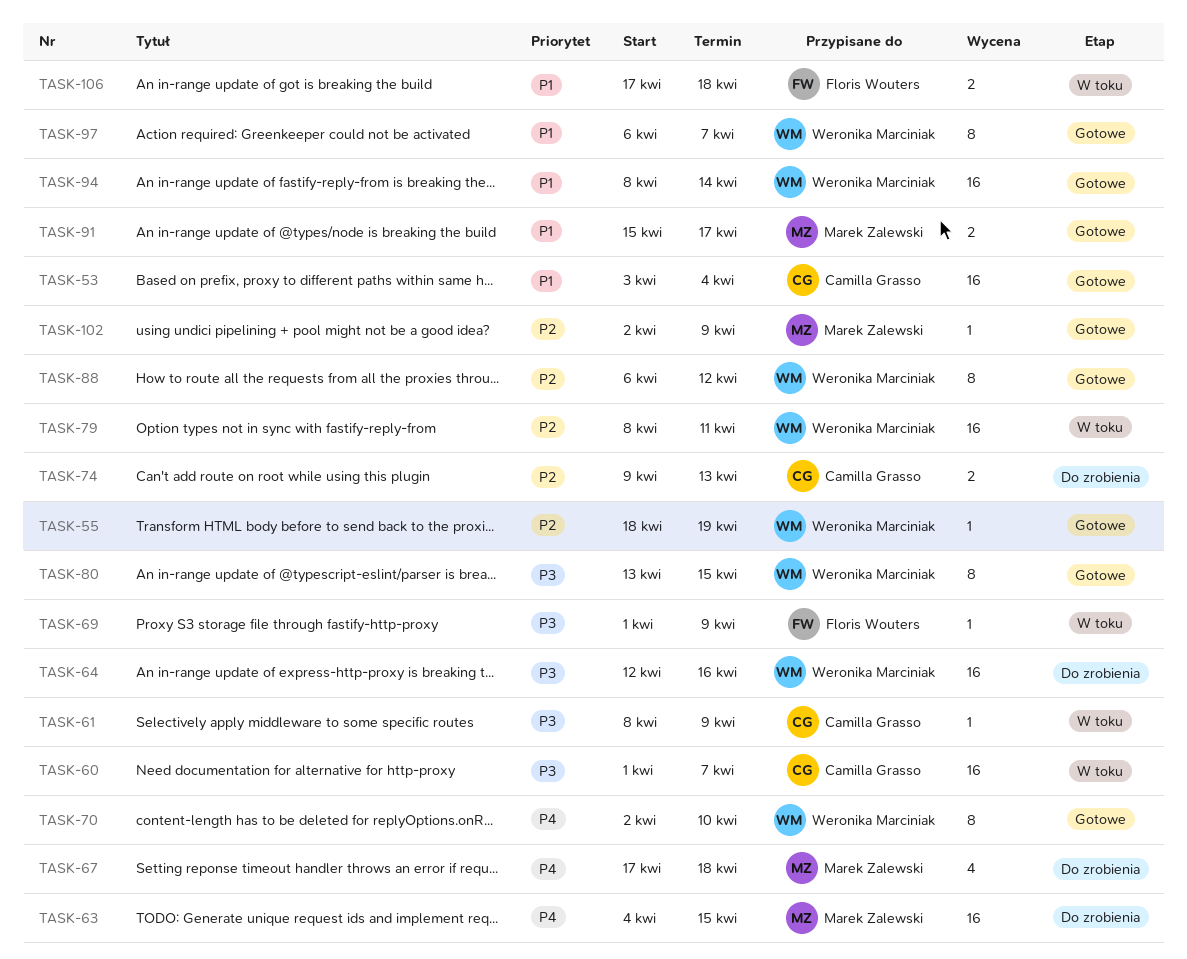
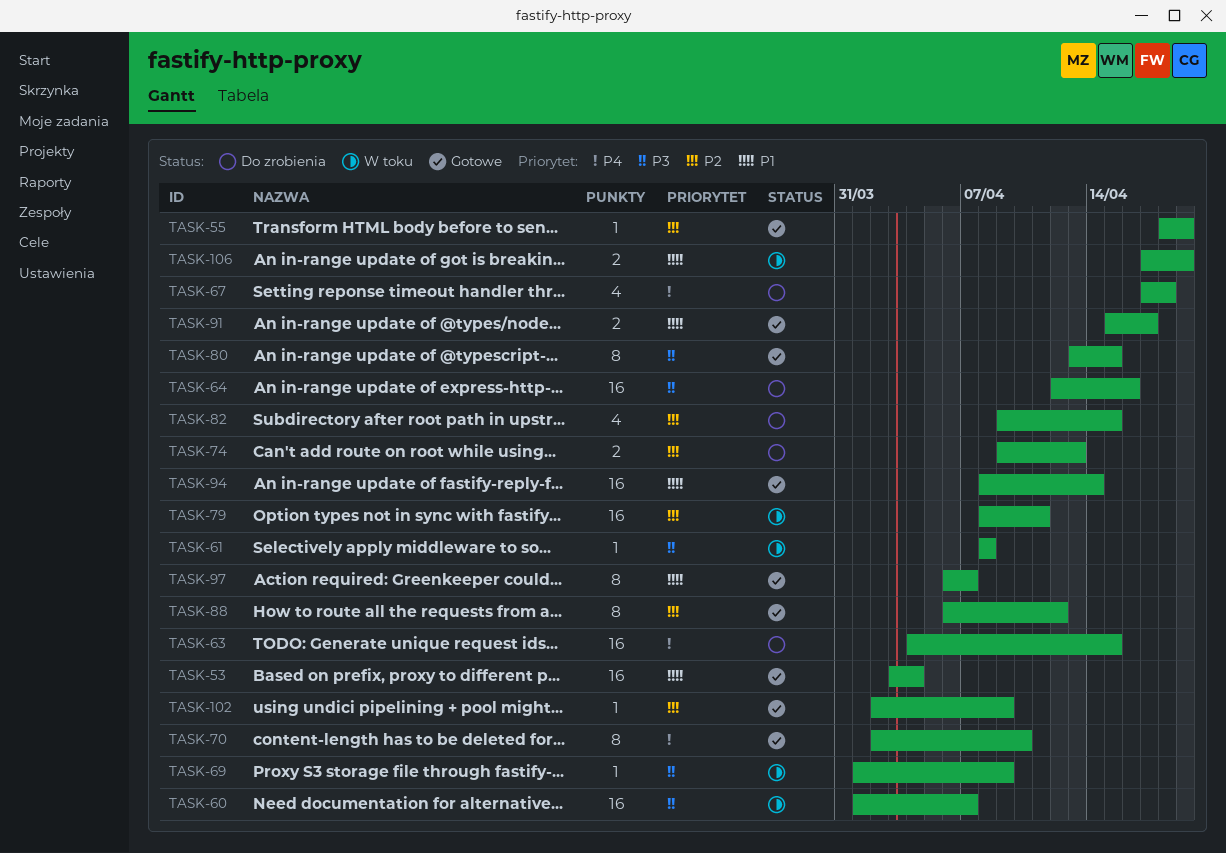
TASK-61, due: Apr 9 -> Apr 8
TASK-82: none -> present
TASK-106, due: Apr 18 -> Apr 19

